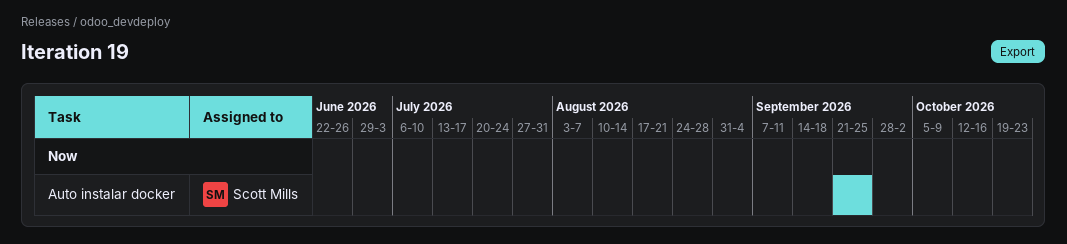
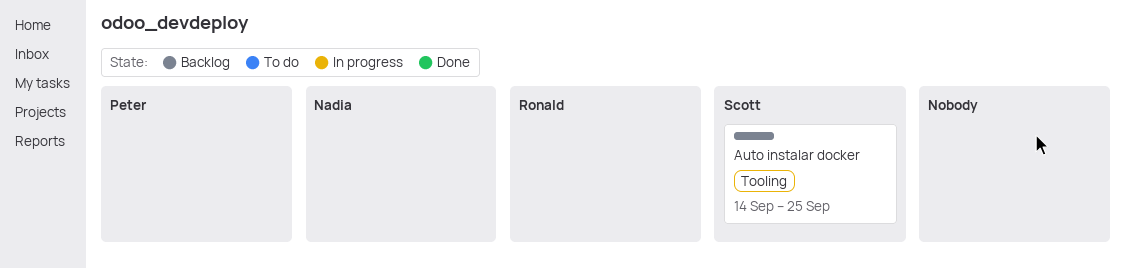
Auto instalar docker, start: Sep 21 -> Sep 14

